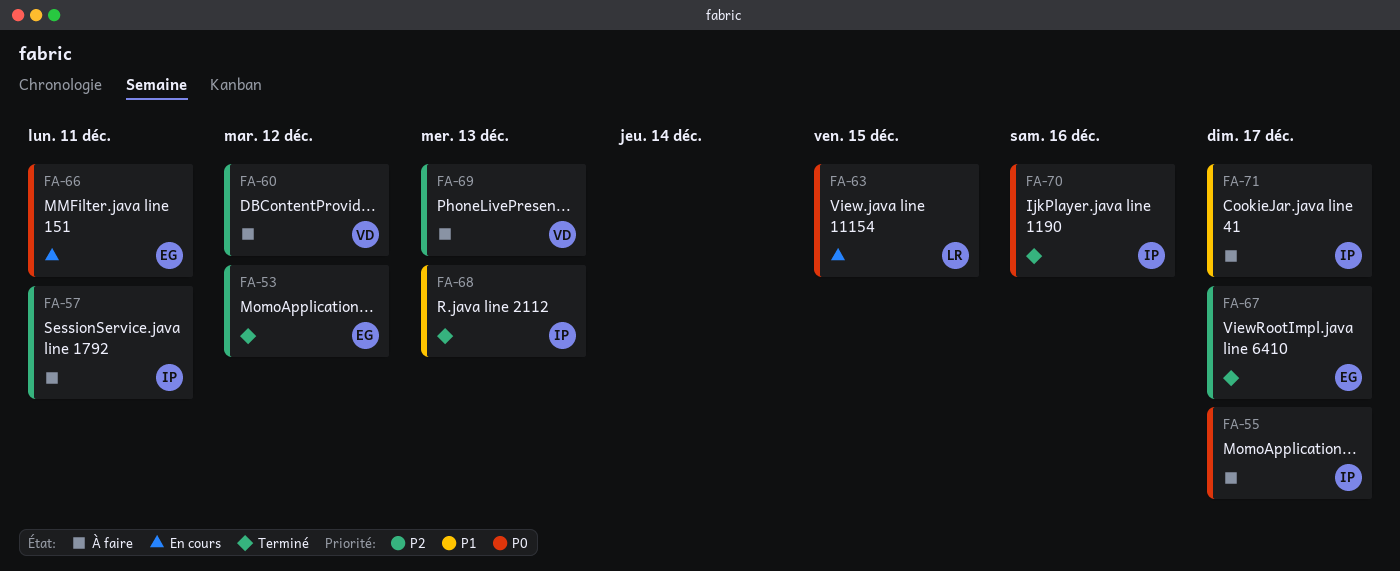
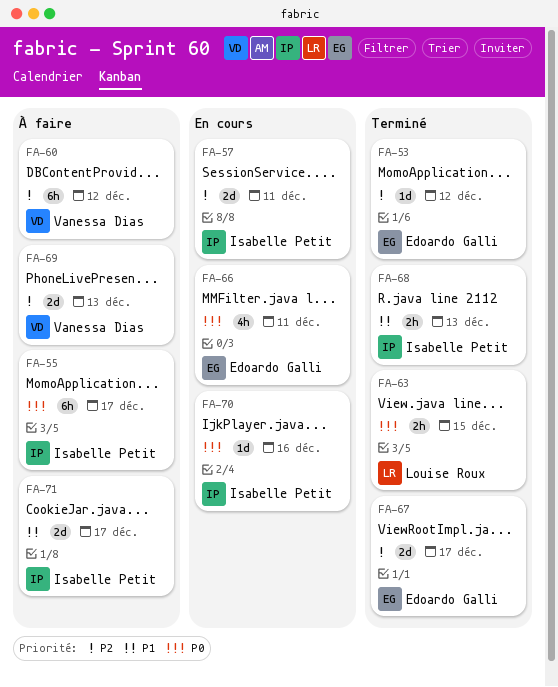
FA-57, status: À faire -> En cours
FA-63, status: En cours -> Terminé
FA-70, status: Terminé -> En cours

